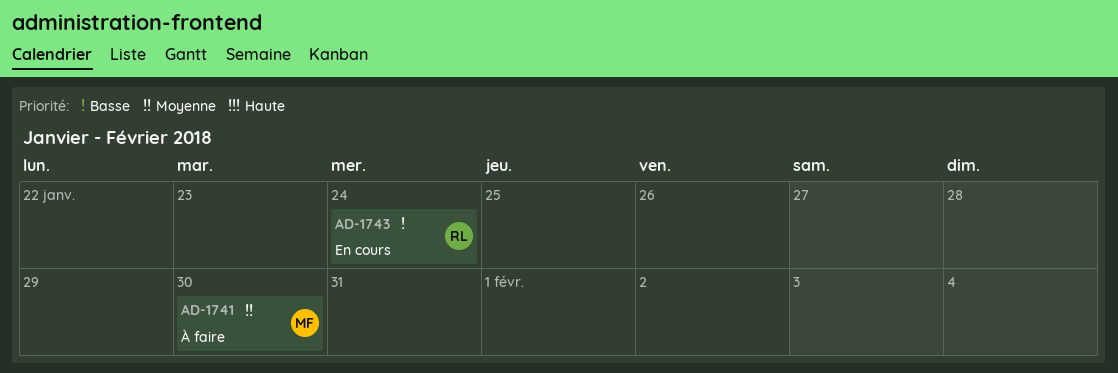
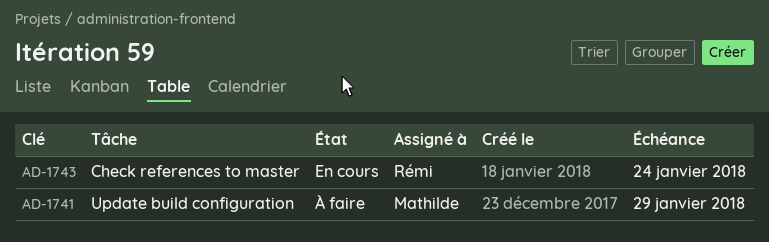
AD-1741, due: Jan 30 -> Jan 29

